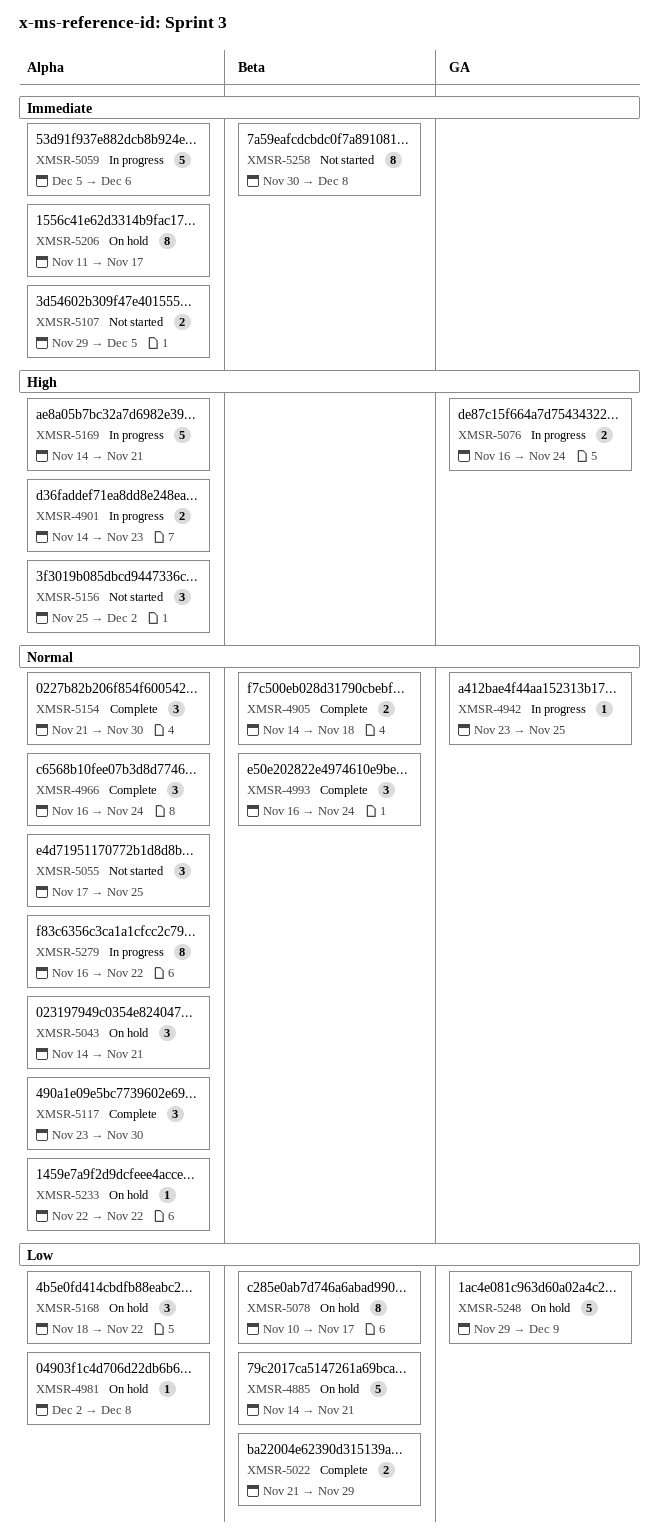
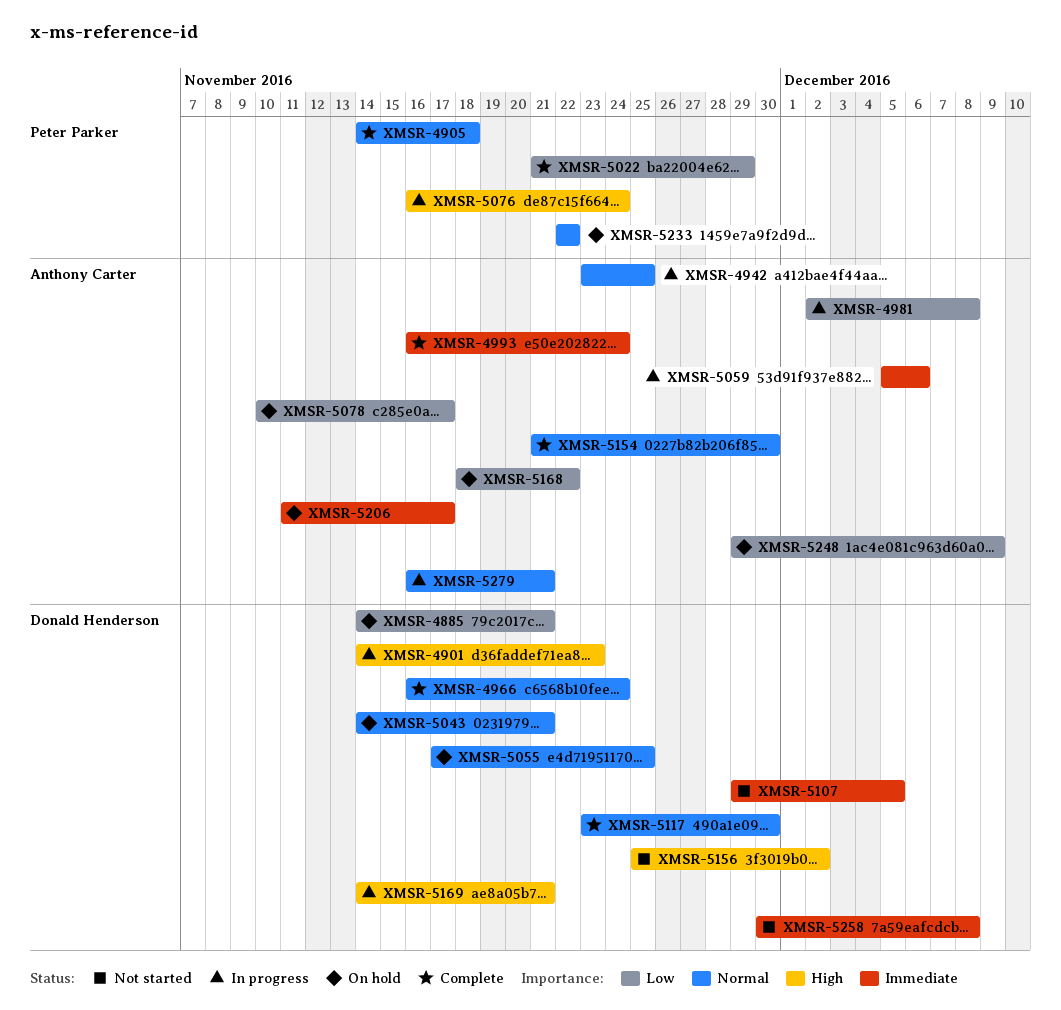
XMSR-4981, status: On hold -> In progress
XMSR-4993, priority: Normal -> Immediate
XMSR-5055, status: Not started -> On hold
XMSR-5279, due: Nov 22 -> Nov 21

